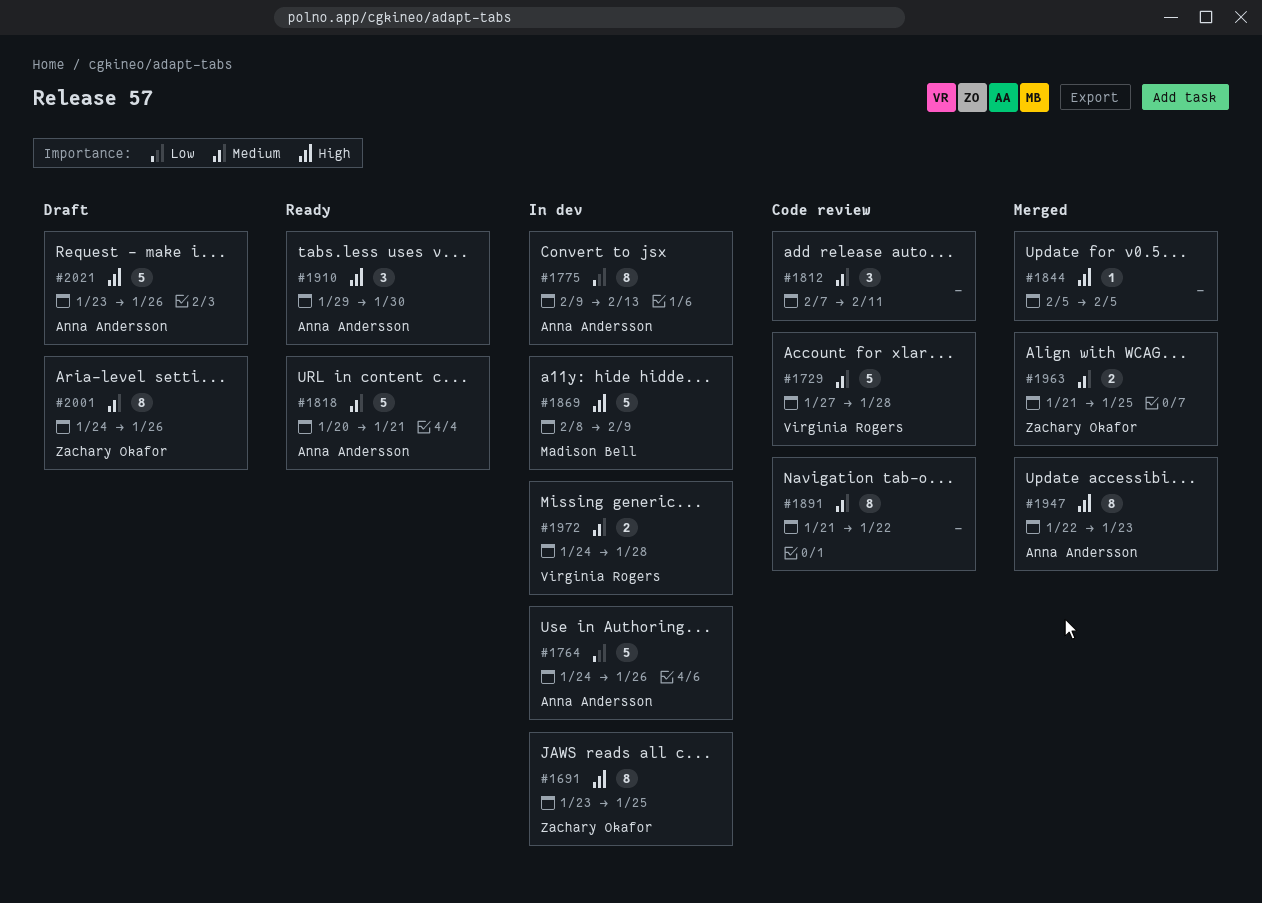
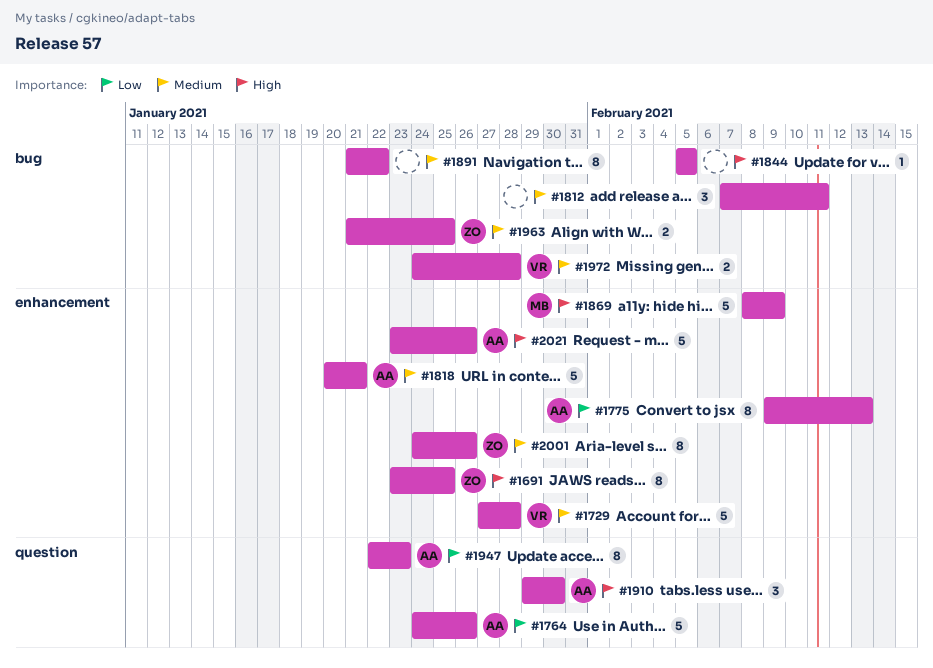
#1947, priority: High -> Low

